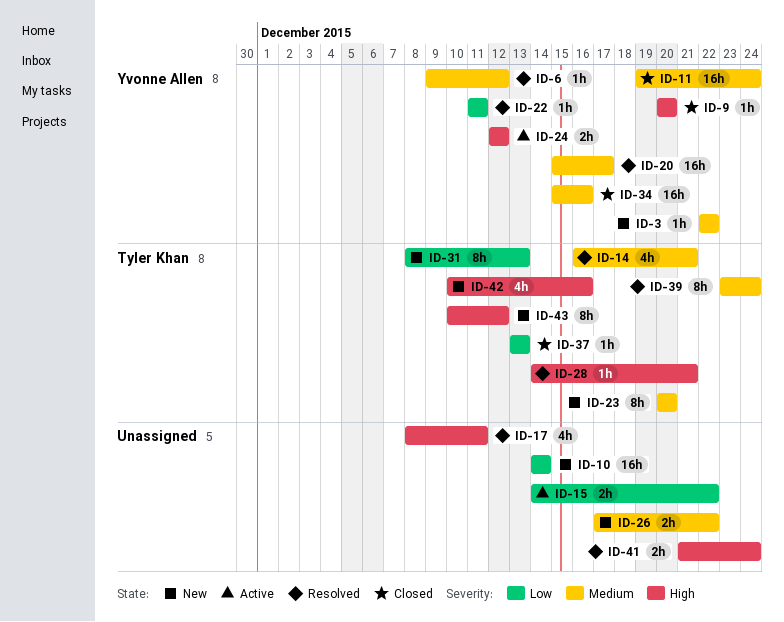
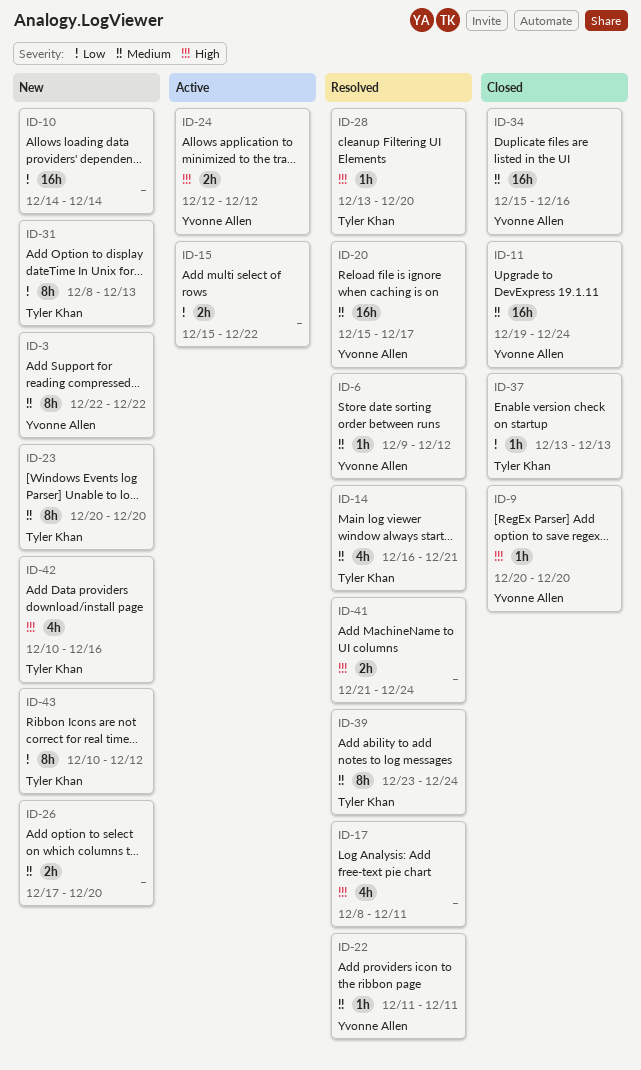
ID-3, estimate: 1h -> 8h
ID-15, start: Dec 14 -> Dec 15
ID-22, priority: Low -> Medium
ID-26, due: Dec 22 -> Dec 20
ID-28, start: Dec 14 -> Dec 13
ID-28, due: Dec 21 -> Dec 20
ID-43, priority: High -> Low

